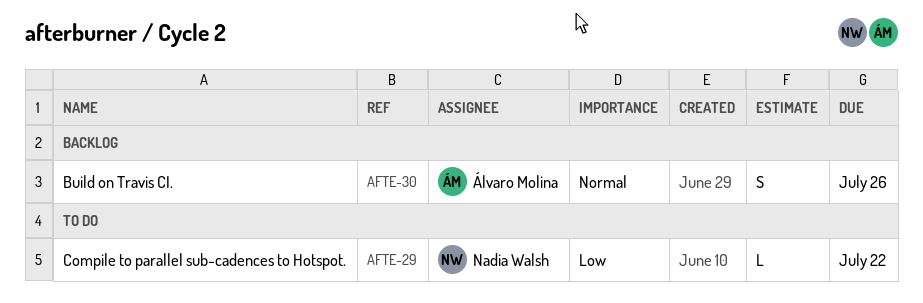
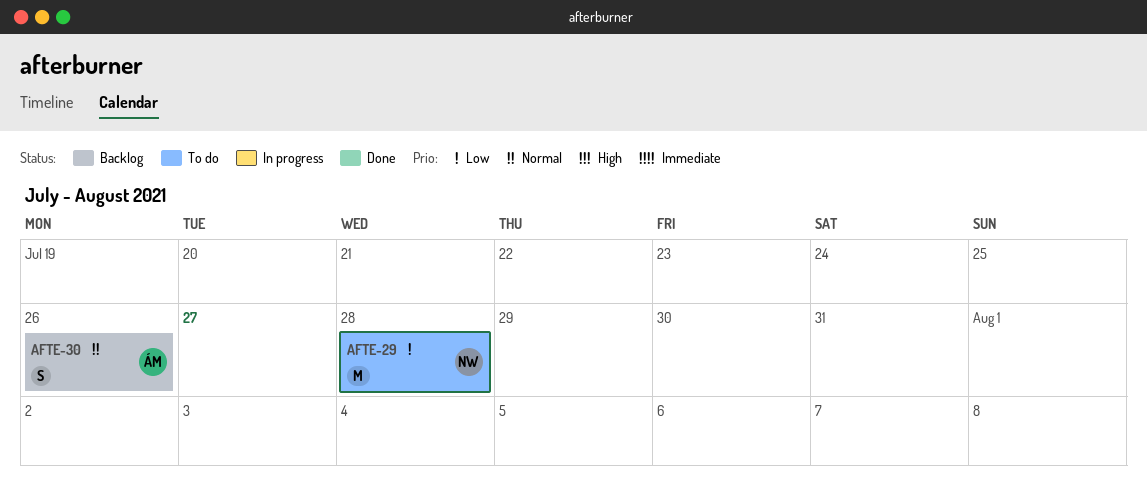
AFTE-29, estimate: L -> M
AFTE-29, due: Jul 22 -> Jul 28

